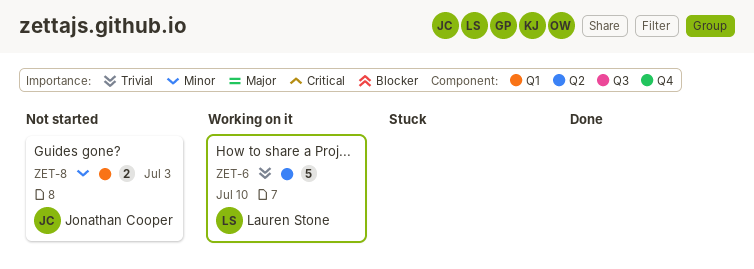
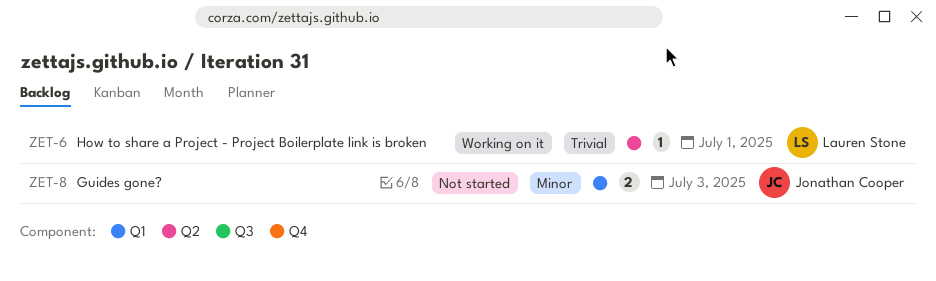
ZET-6, estimate: 5 -> 1
ZET-6, due: Jul 10 -> Jul 1

